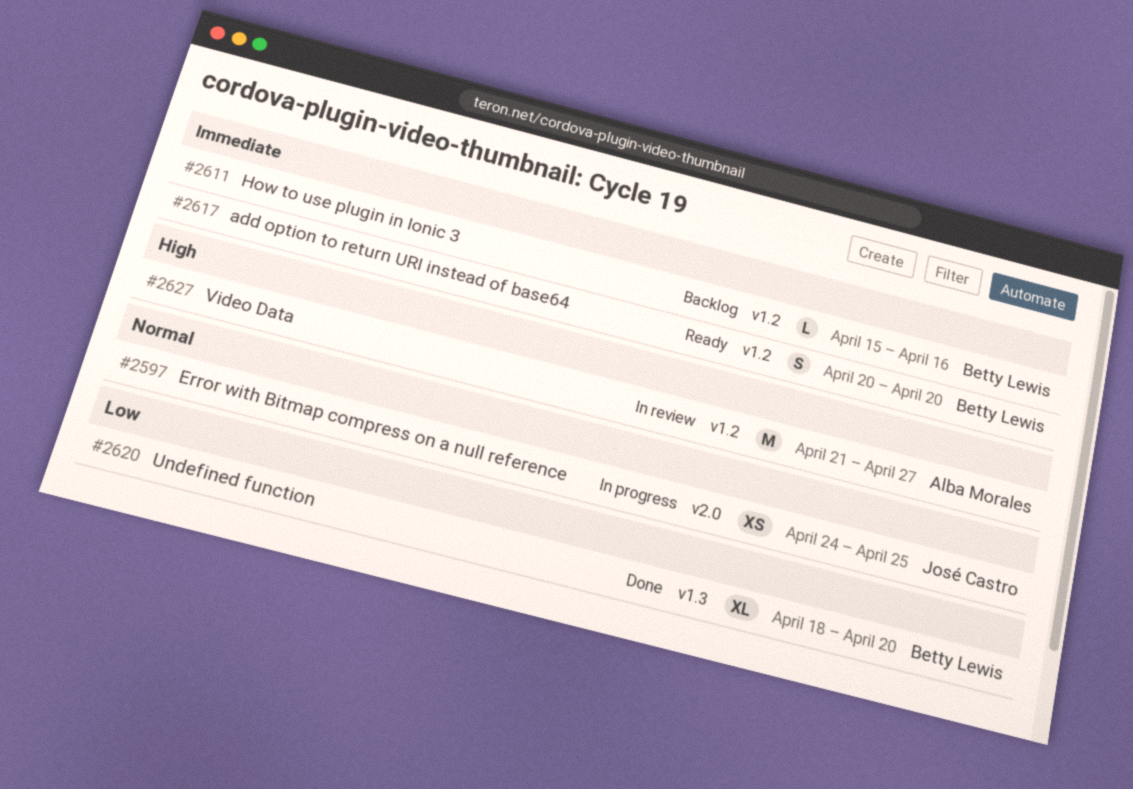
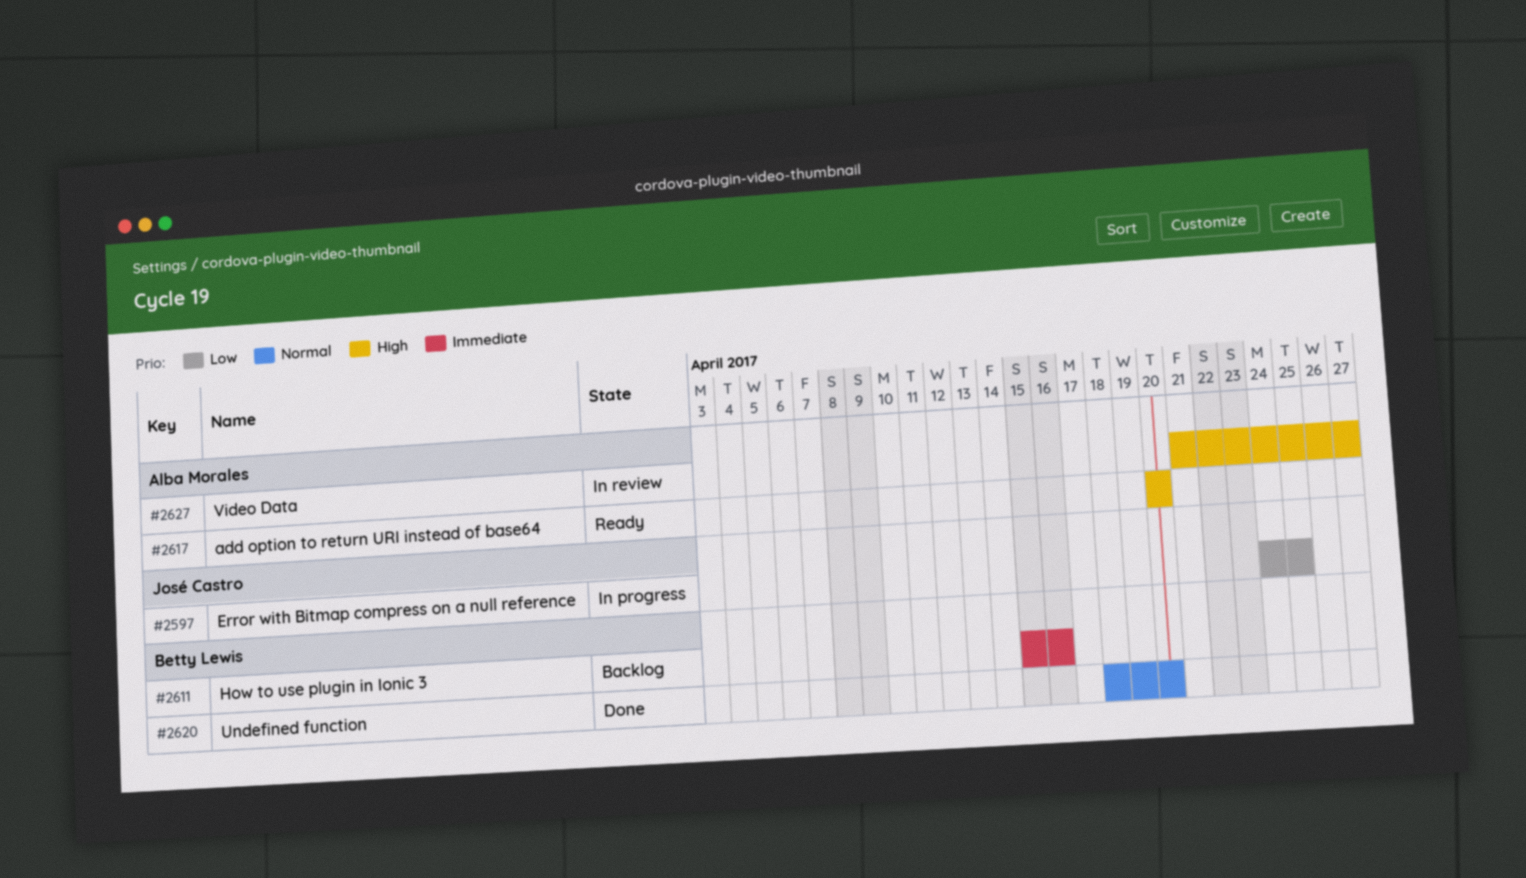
#2597, priority: Normal -> Low
#2617, owner: Betty Lewis -> Alba Morales
#2617, priority: Immediate -> High
#2620, priority: Low -> Normal

